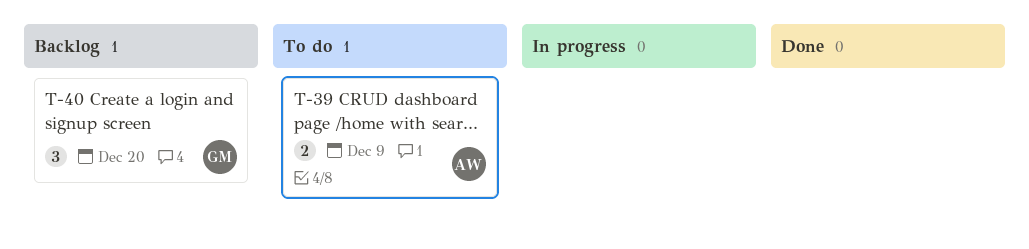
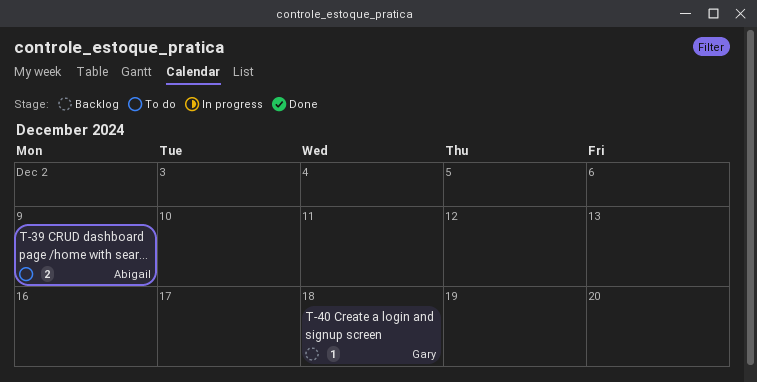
T-40, estimate: 3 -> 1
T-40, due: Dec 20 -> Dec 18

